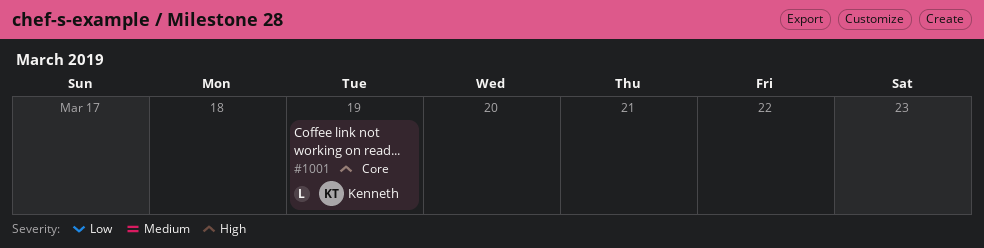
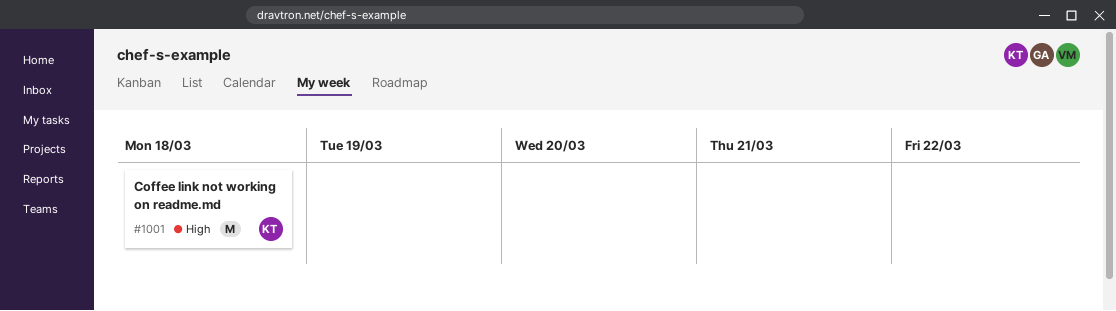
#1001, estimate: L -> M
#1001, due: Mar 19 -> Mar 18

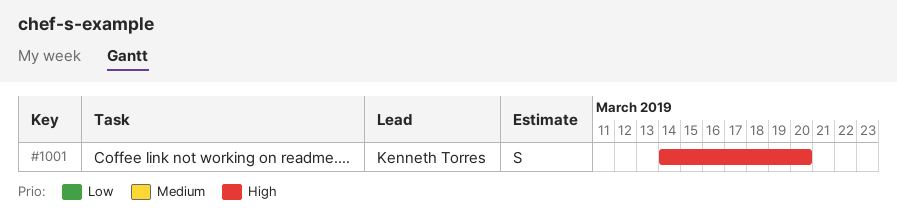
#1001, estimate: M -> S
#1001, due: Mar 18 -> Mar 20

